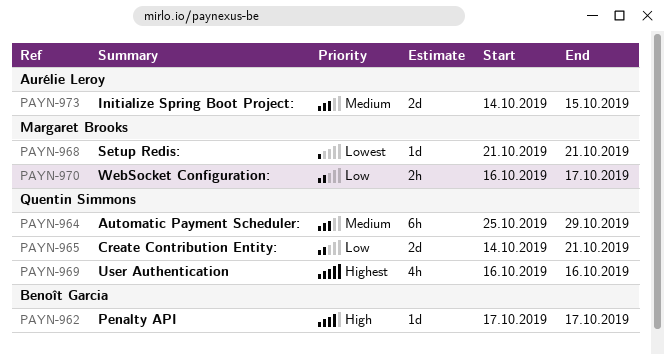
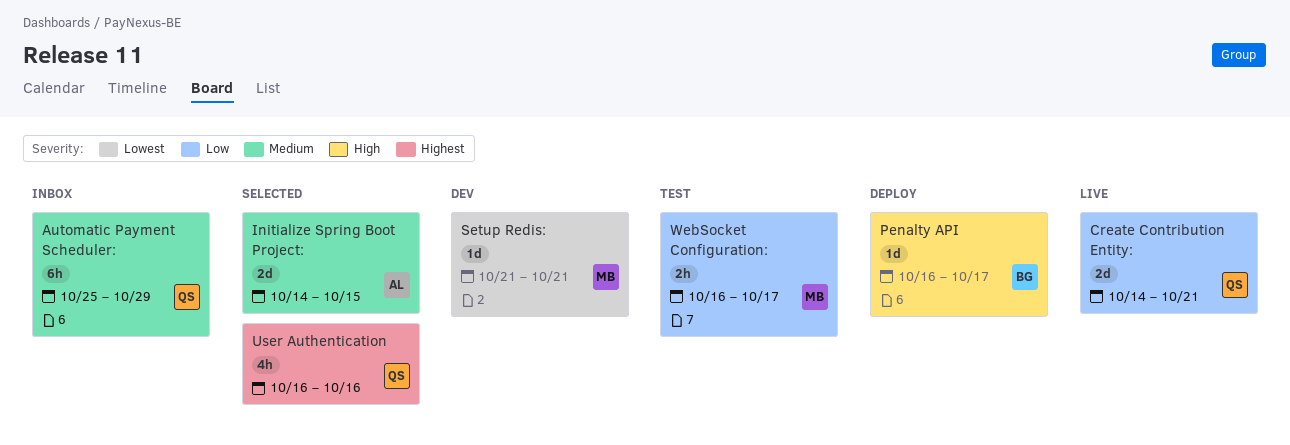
Penalty API, start: Oct 17 -> Oct 16

